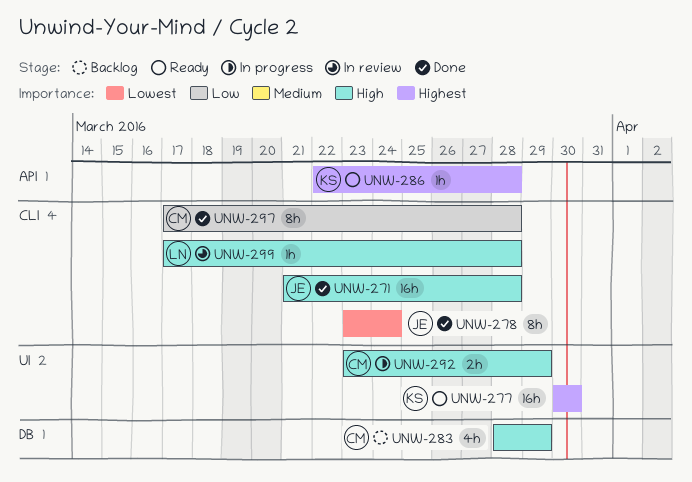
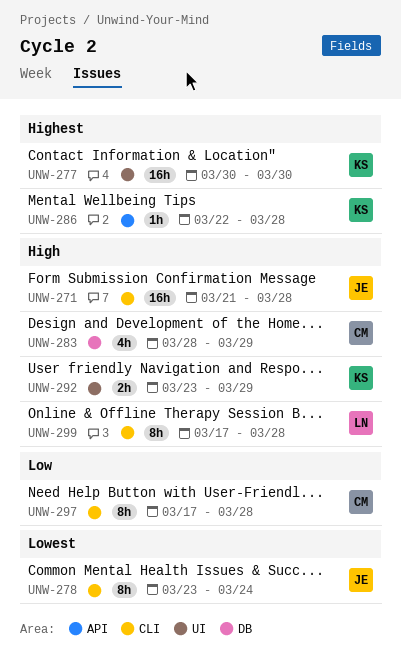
UNW-292, owner: CM -> KS
UNW-299, estimate: 1h -> 8h

